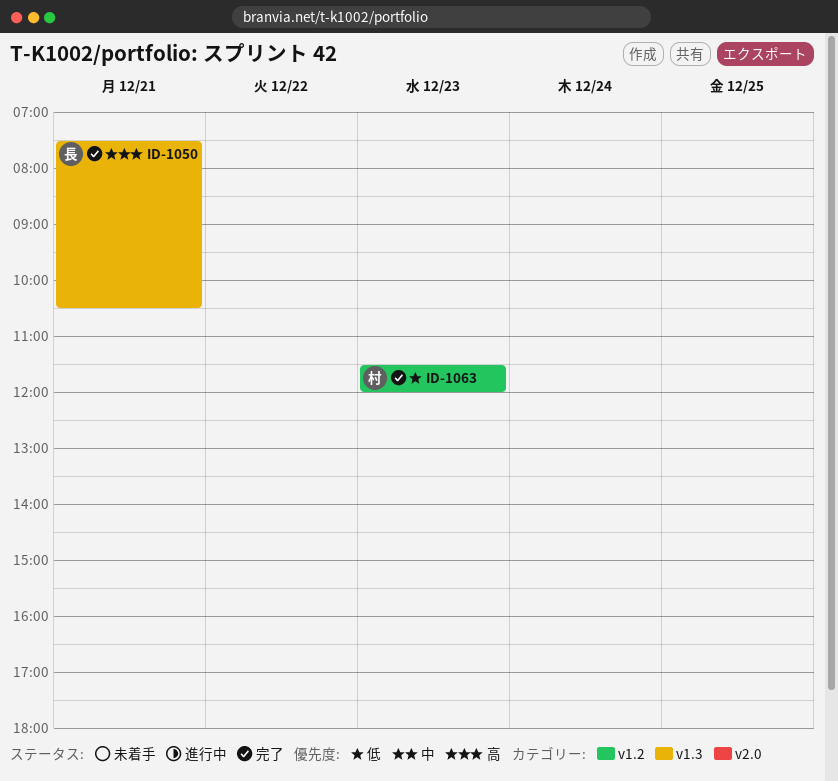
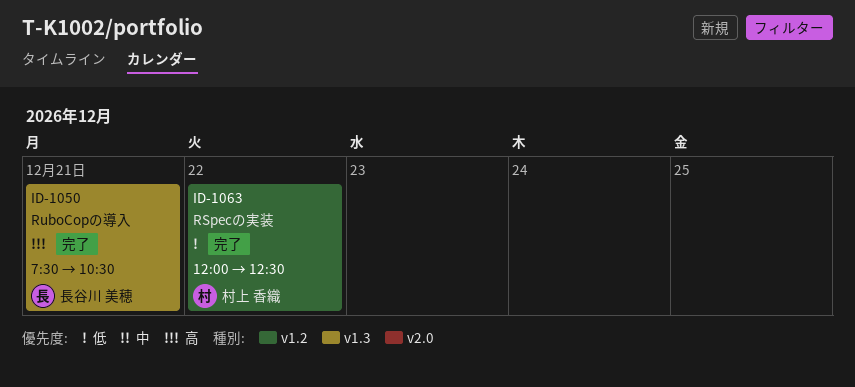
ID-1063, day: Dec 23 -> Dec 22
ID-1063, begins: 11:30 -> 12:00
ID-1063, ends: 12:00 -> 12:30

